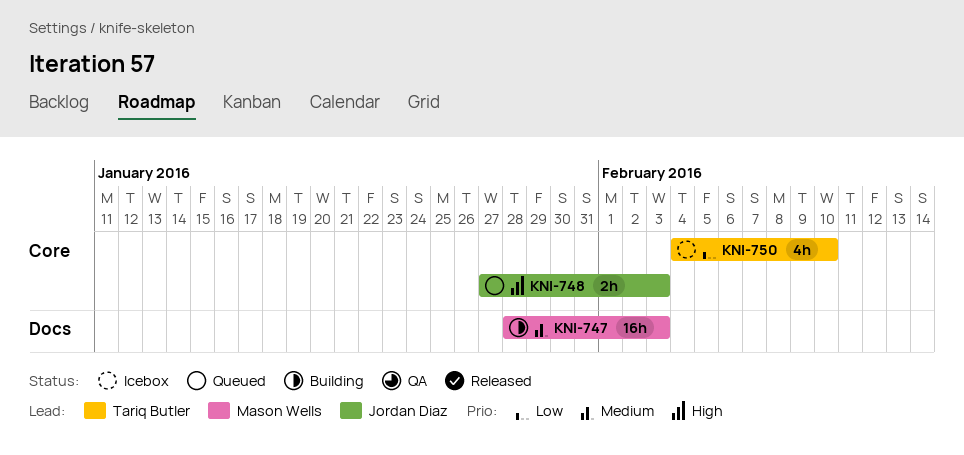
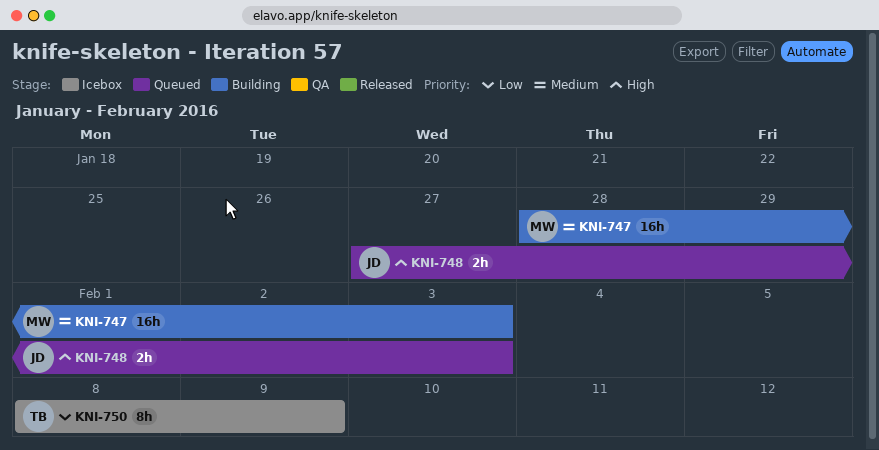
KNI-750, estimate: 4h -> 8h
KNI-750, start: Feb 4 -> Feb 8
KNI-750, due: Feb 10 -> Feb 9

